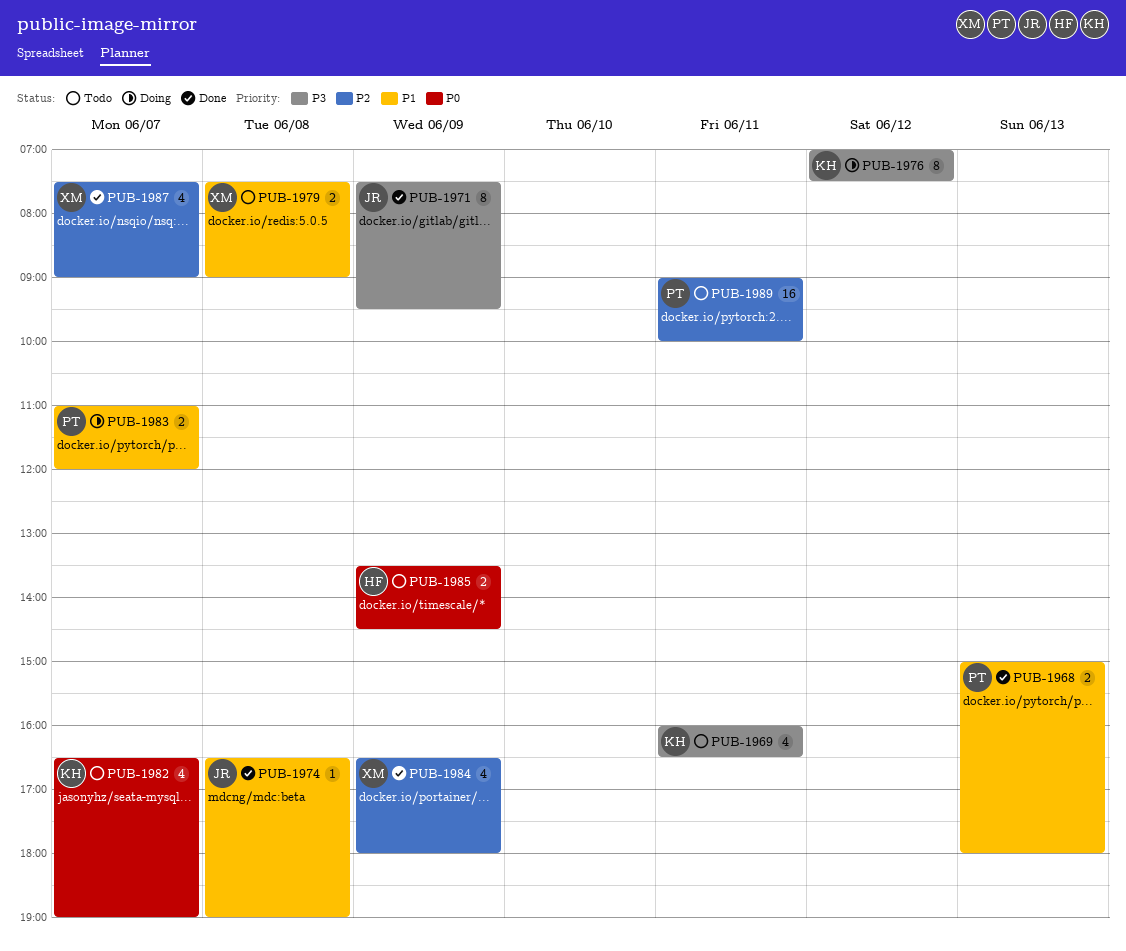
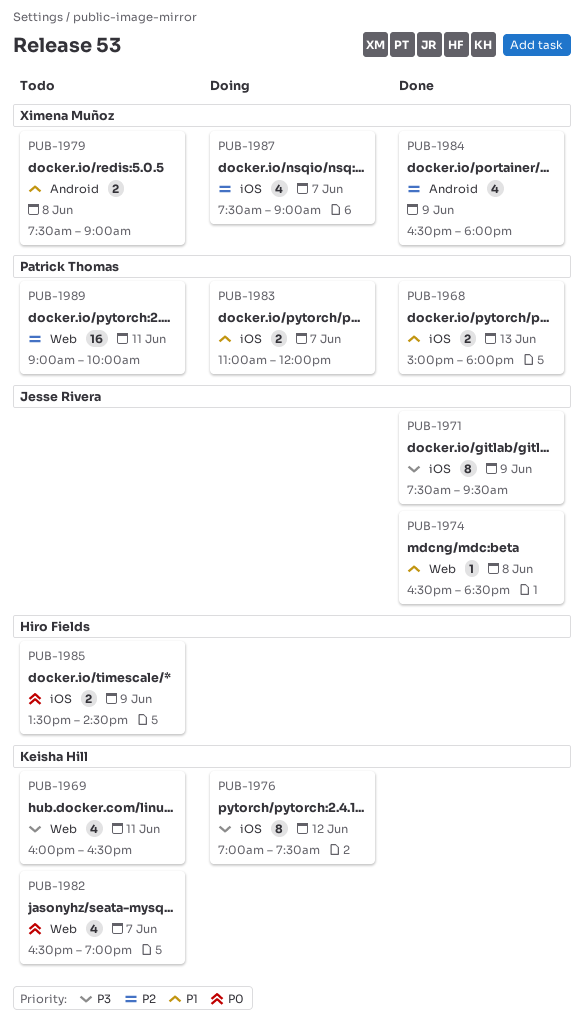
PUB-1974, ends: 19:00 -> 18:30
PUB-1987, status: Done -> Doing

